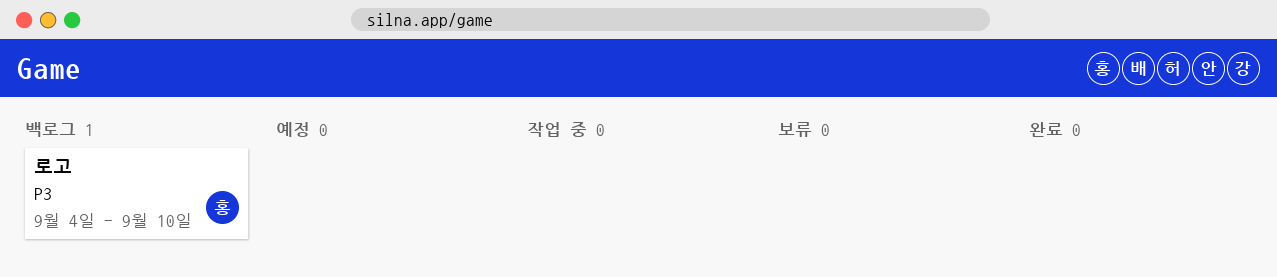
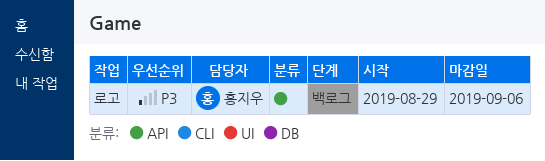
로고, start: Sep 4 -> Aug 29
로고, due: Sep 10 -> Sep 6

